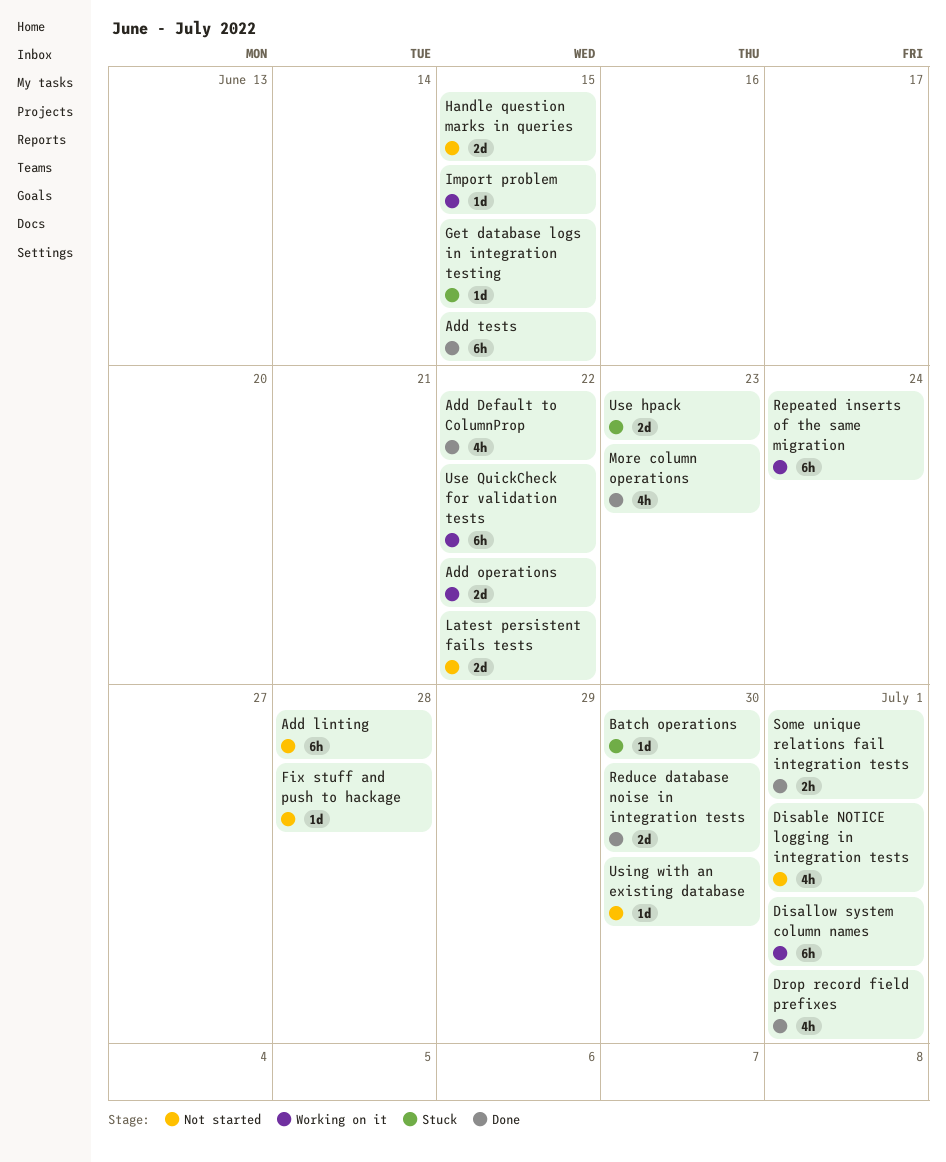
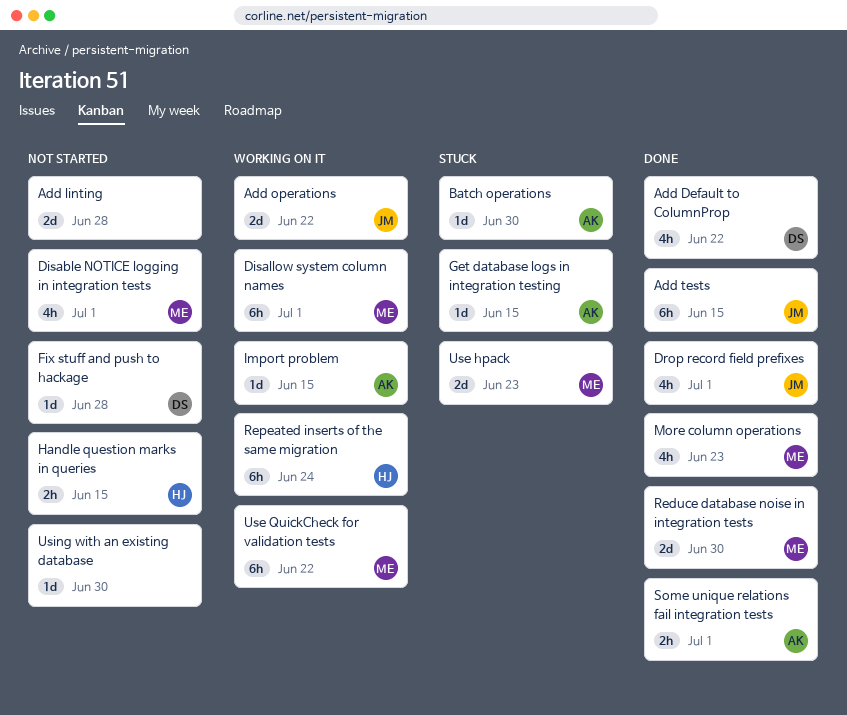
Add linting, estimate: 6h -> 2d
Handle question marks in queries, estimate: 2d -> 2h
Latest persistent fails tests: present -> none

